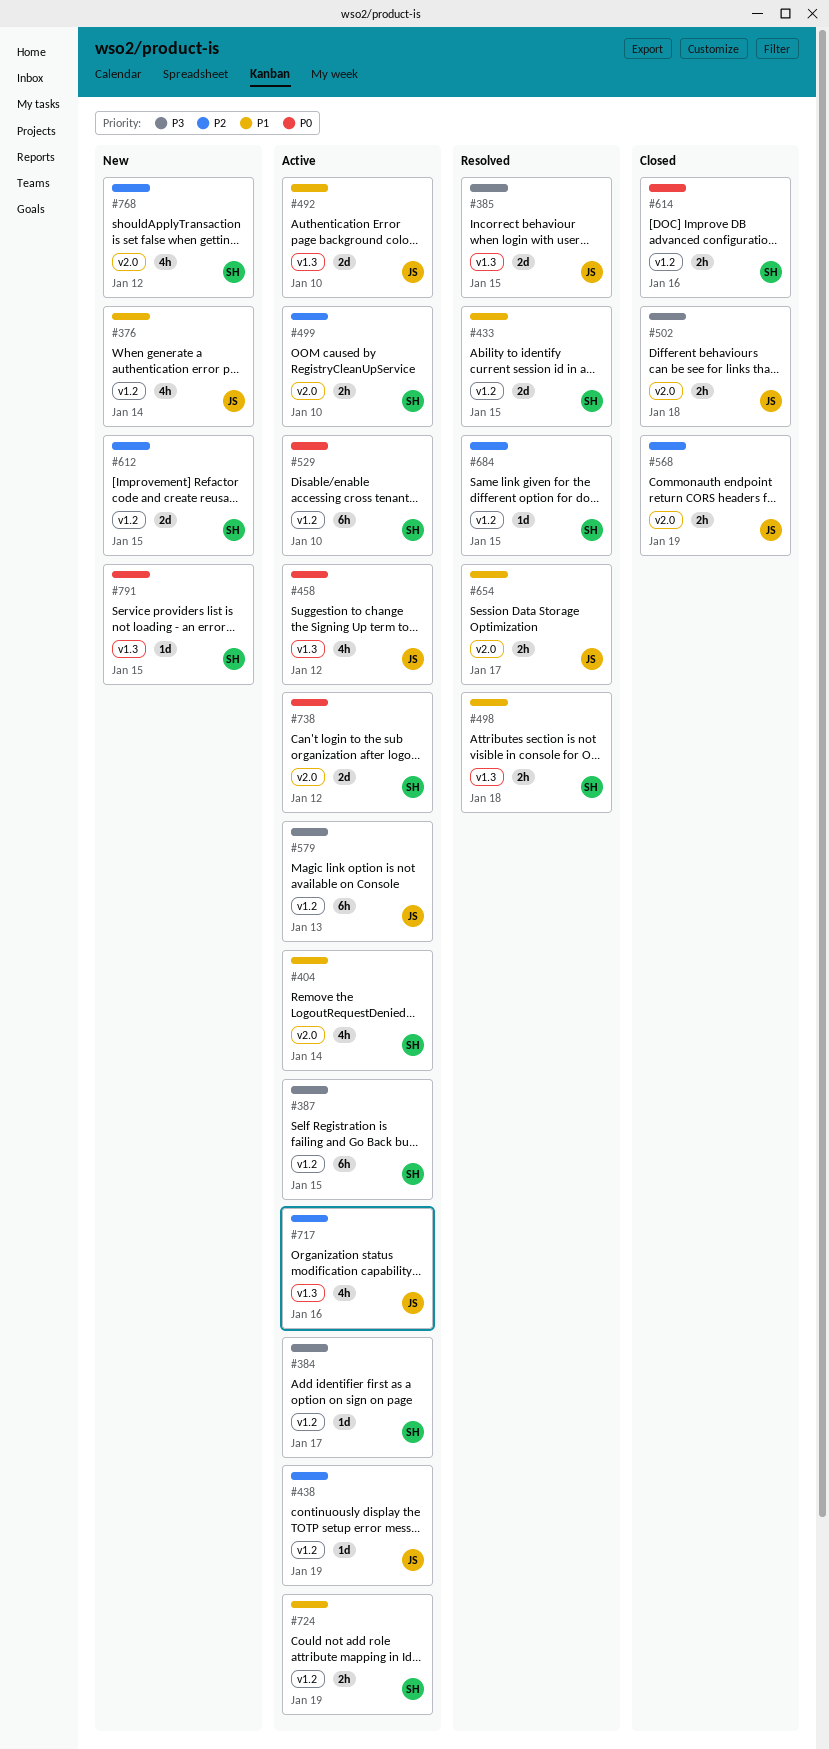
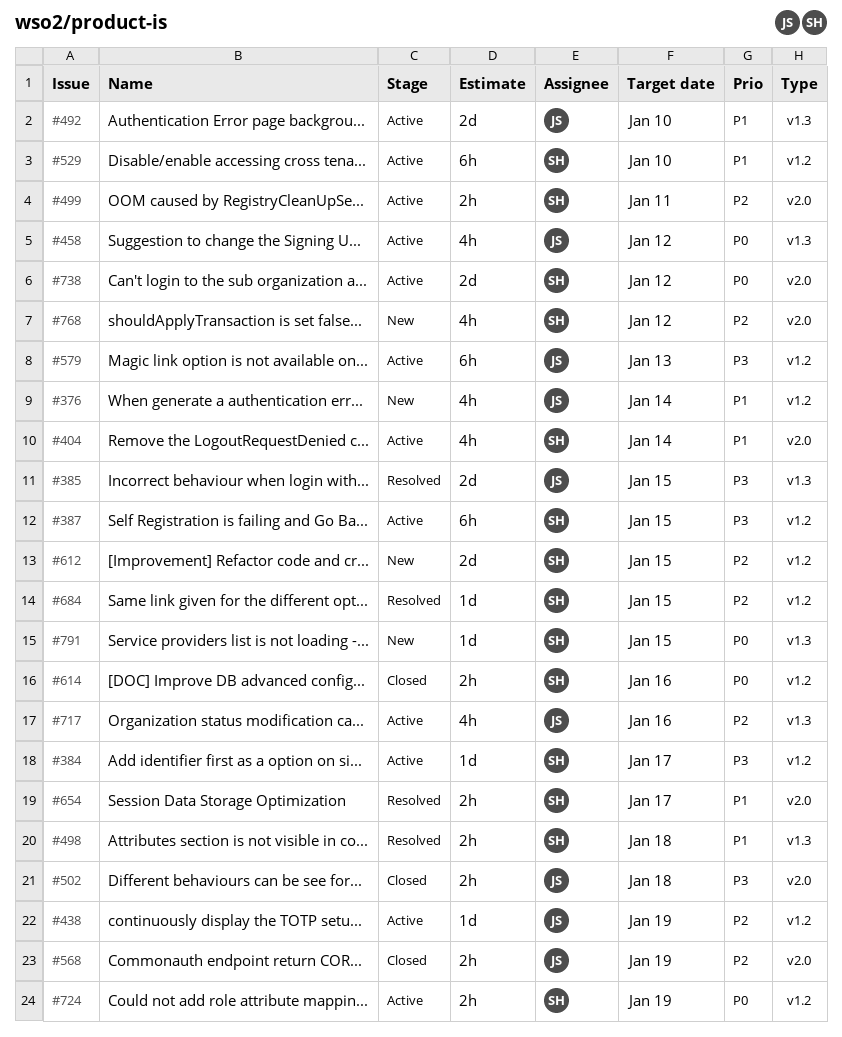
#433: present -> none
#499, due: Jan 10 -> Jan 11
#529, priority: P0 -> P1
#654, owner: JS -> SH
#724, priority: P1 -> P0

